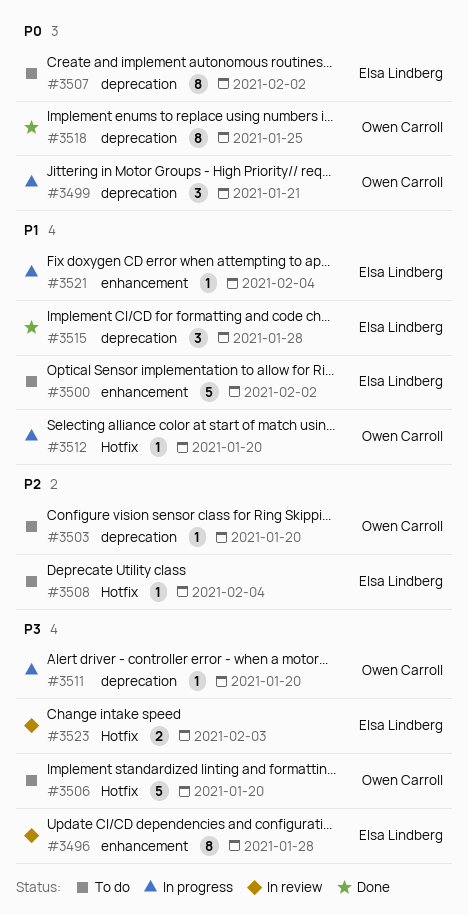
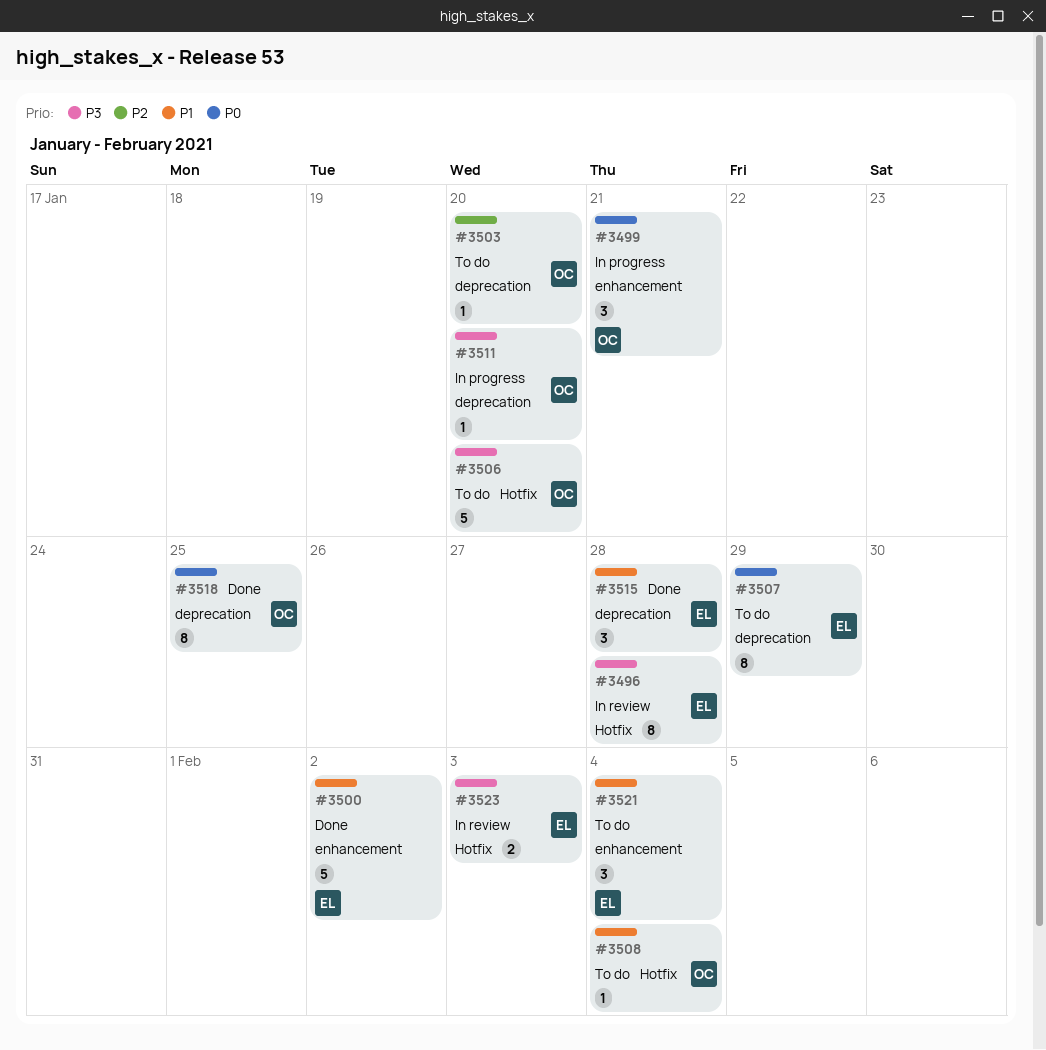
#3496, label: enhancement -> Hotfix
#3499, label: deprecation -> enhancement
#3500, status: To do -> Done
#3507, due: Feb 2 -> Jan 29
#3508, owner: Elsa Lindberg -> Owen Carroll
#3508, priority: P2 -> P1
#3512: present -> none
#3521, status: In progress -> To do
#3521, estimate: 1 -> 3

